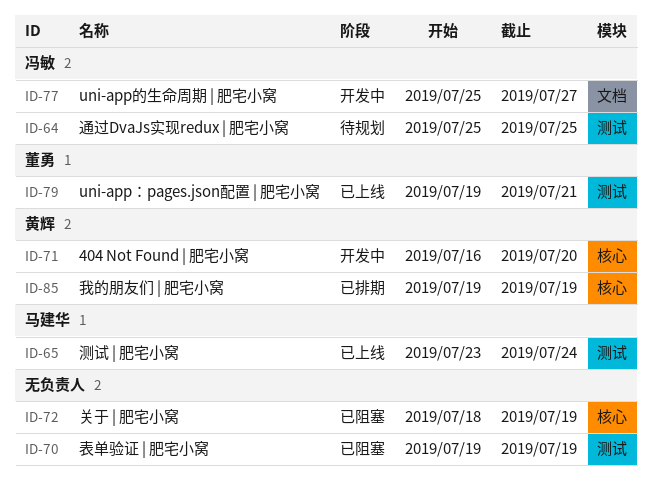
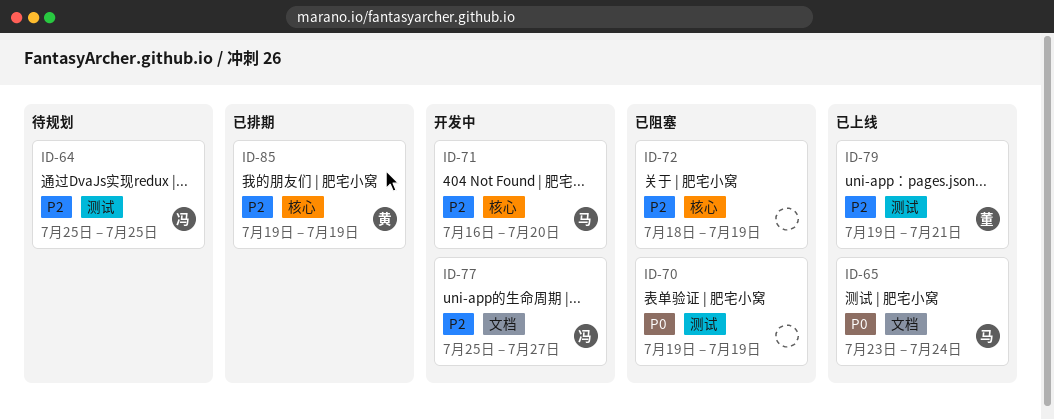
ID-65, label: 测试 -> 文档
ID-71, owner: 黄辉 -> 马建华

